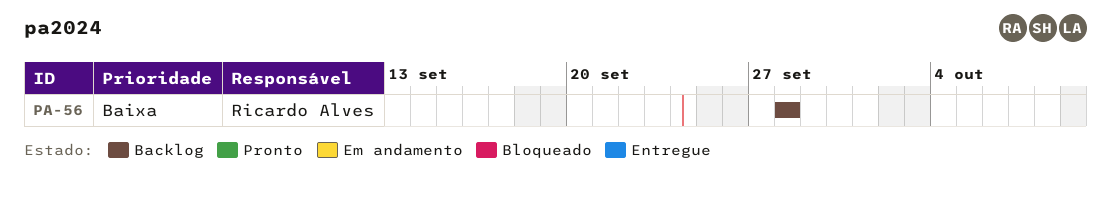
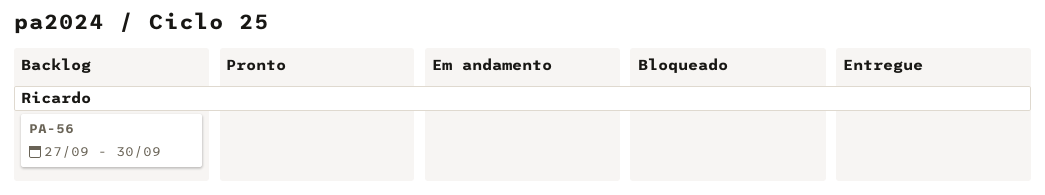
PA-56, start: Sep 28 -> Sep 27
PA-56, due: Sep 28 -> Sep 30

